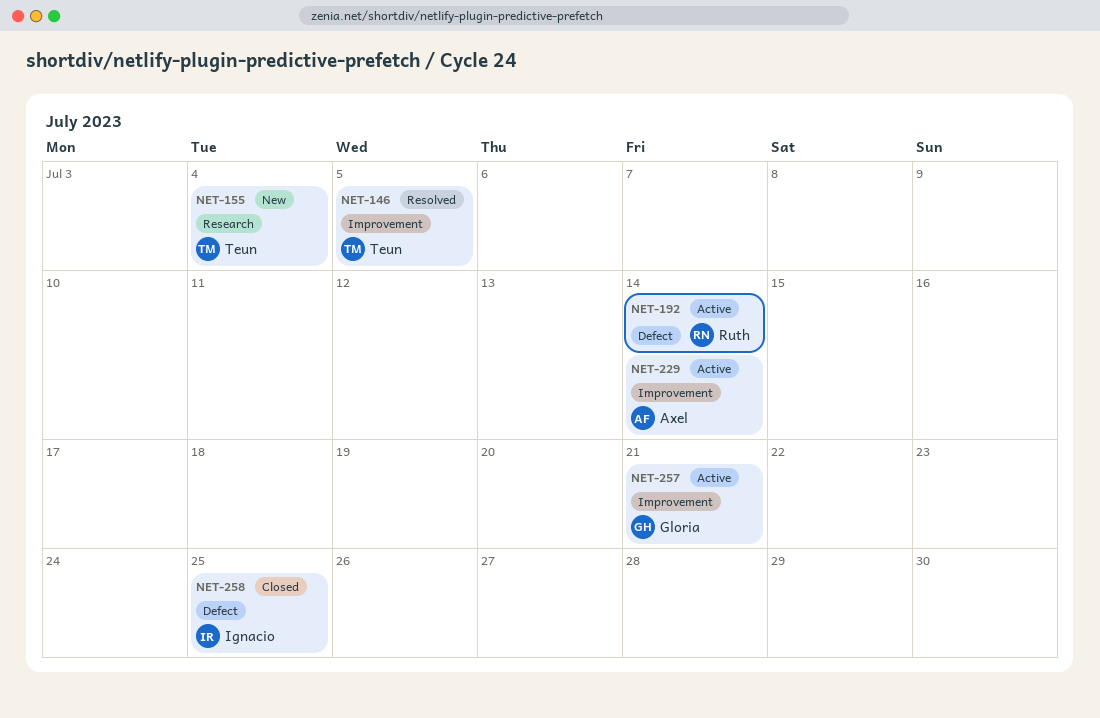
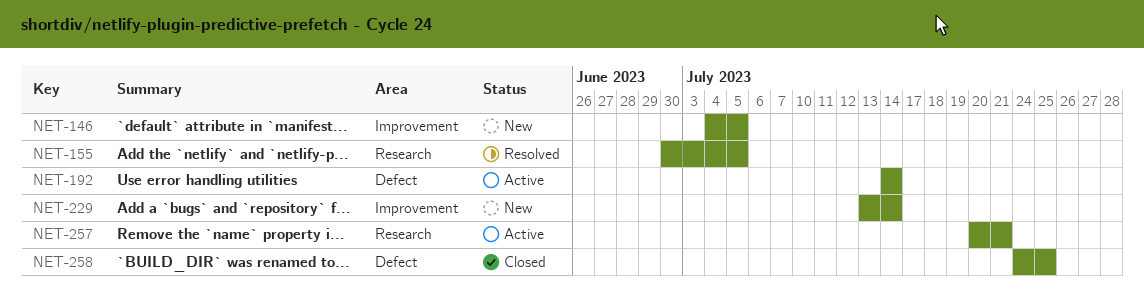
NET-146, status: Resolved -> New
NET-155, status: New -> Resolved
NET-155, due: Jul 4 -> Jul 5
NET-229, status: Active -> New
NET-257, label: Improvement -> Research

